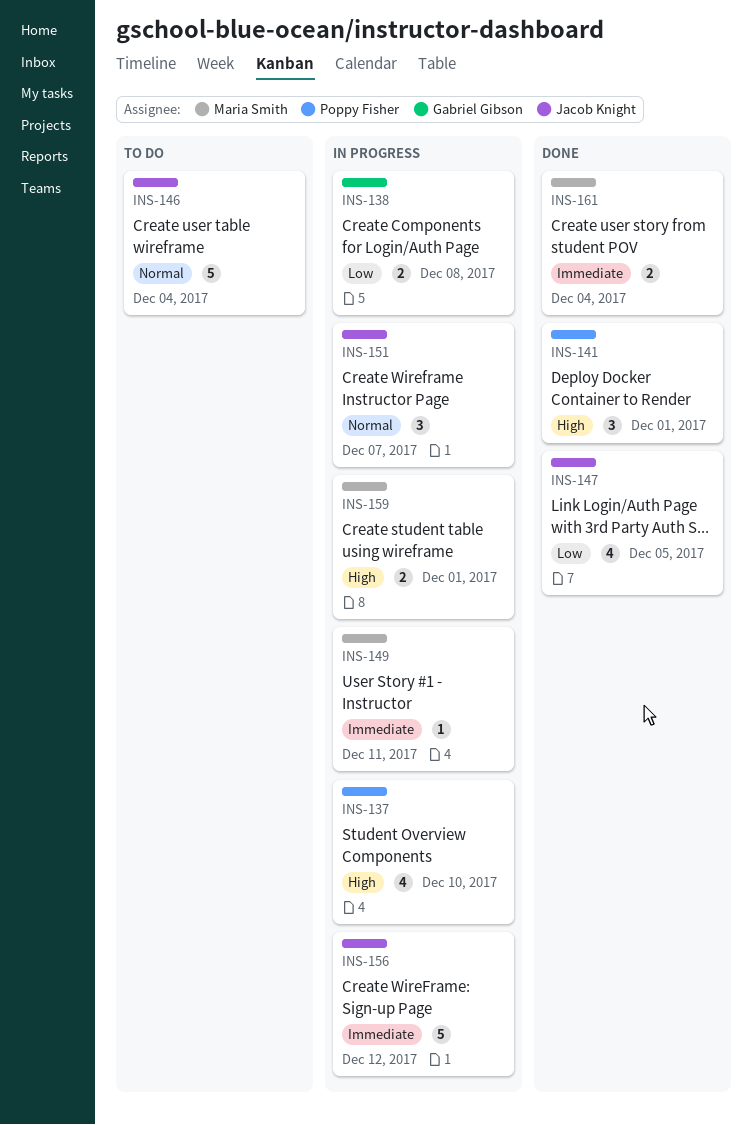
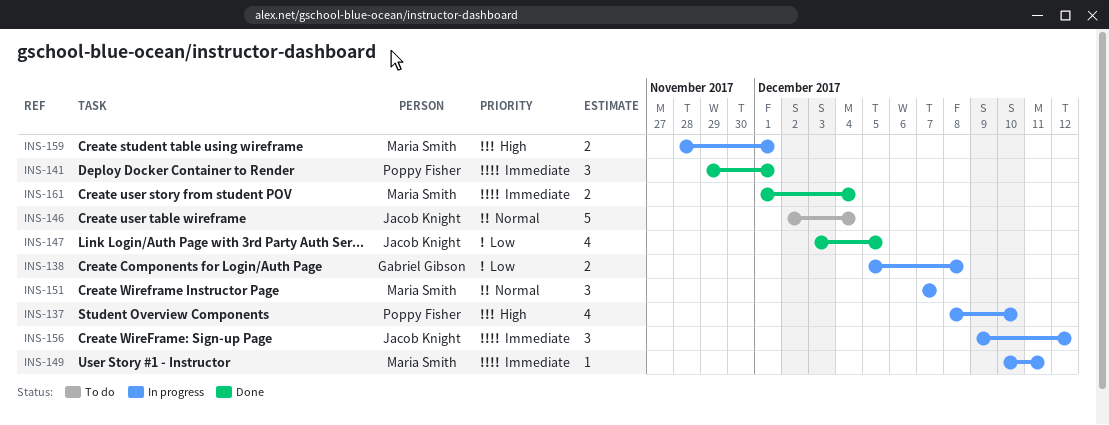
INS-141, priority: High -> Immediate
INS-151, owner: Jacob Knight -> Maria Smith
INS-156, estimate: 5 -> 3

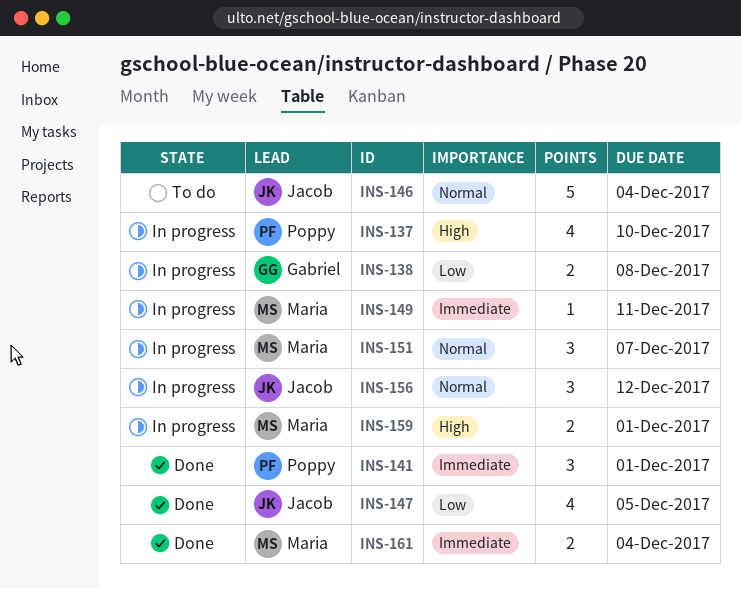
INS-156, priority: Immediate -> Normal

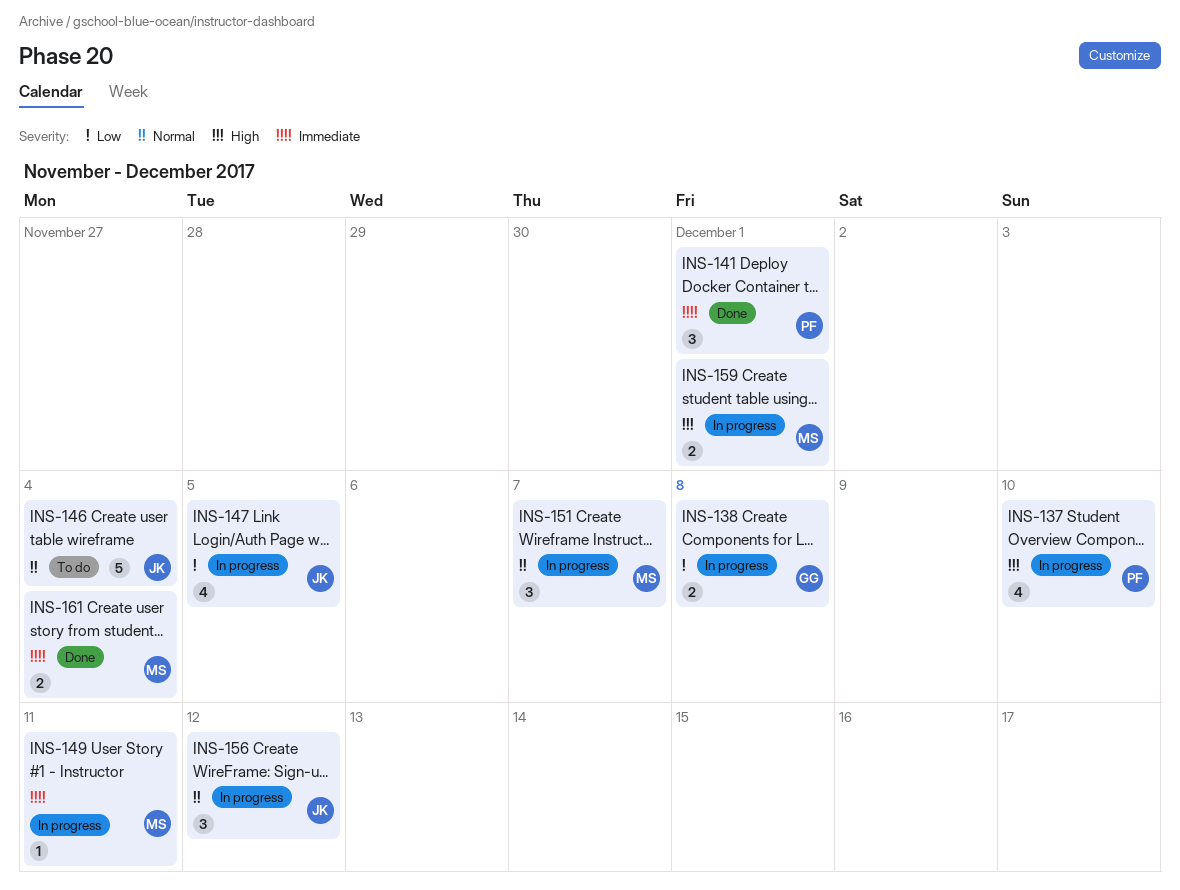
INS-147, status: Done -> In progress

